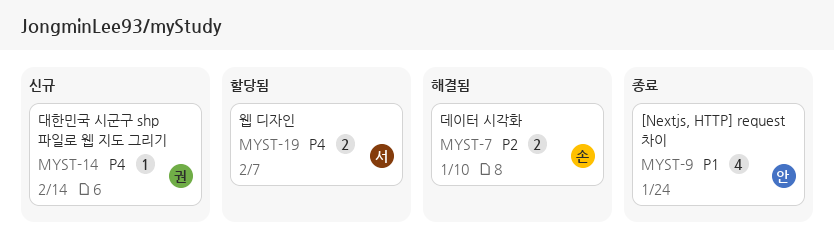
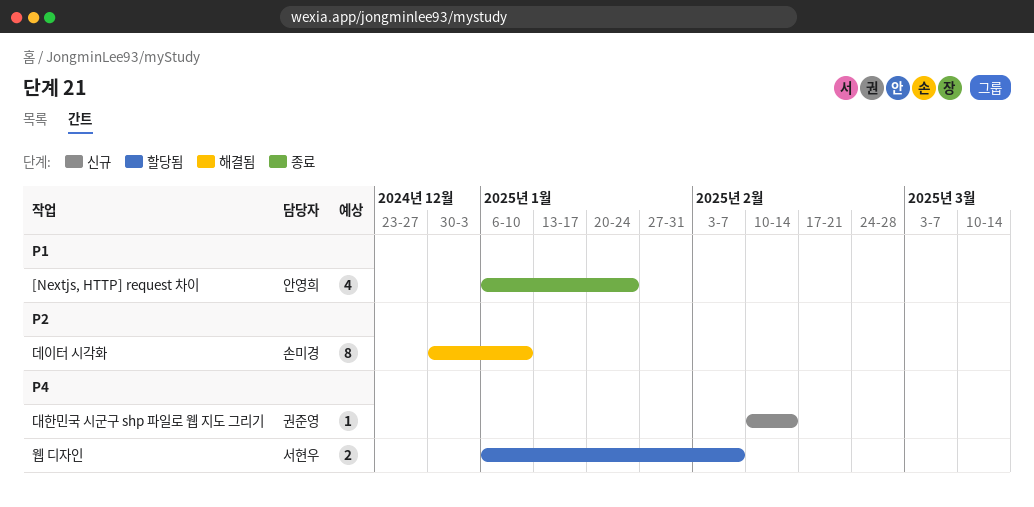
데이터 시각화, estimate: 2 -> 8

